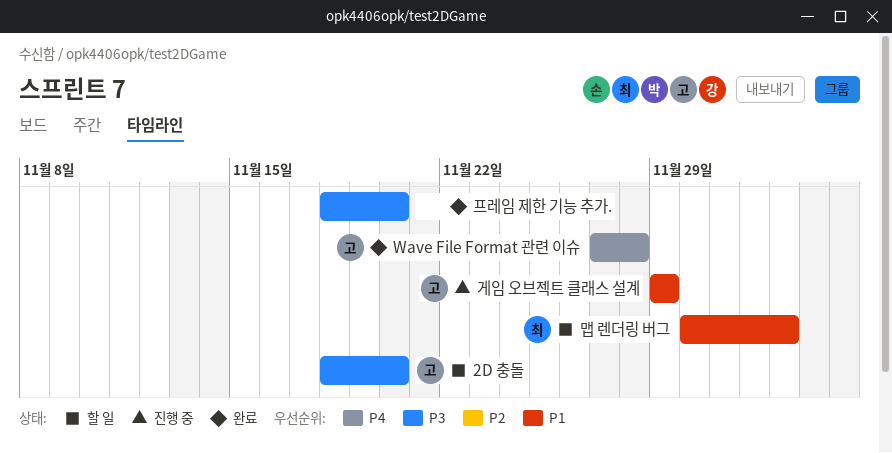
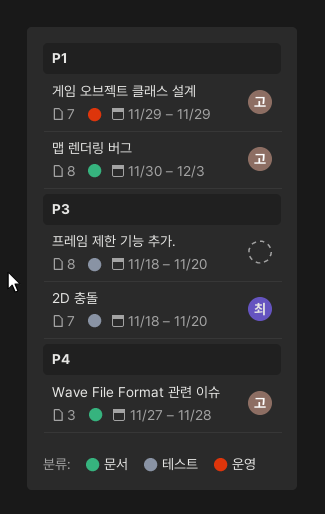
2D 충돌, owner: 고 -> 최
맵 렌더링 버그, owner: 최 -> 고

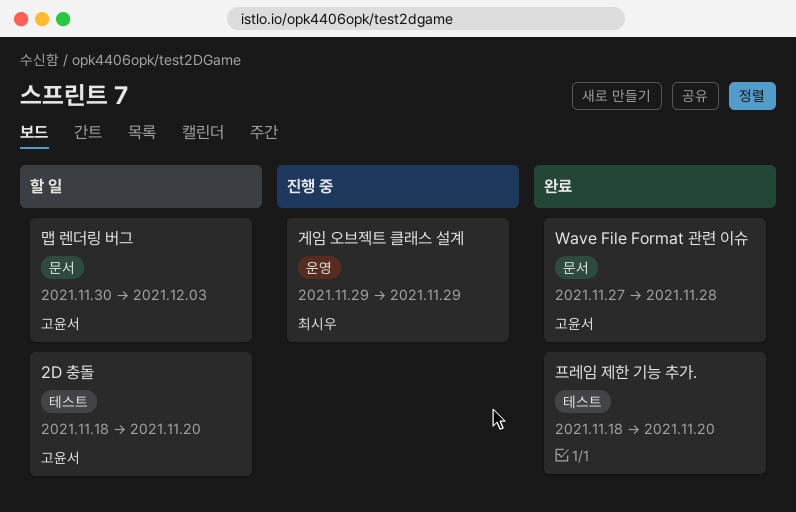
2D 충돌, owner: 최시우 -> 고윤서
게임 오브젝트 클래스 설계, owner: 고윤서 -> 최시우

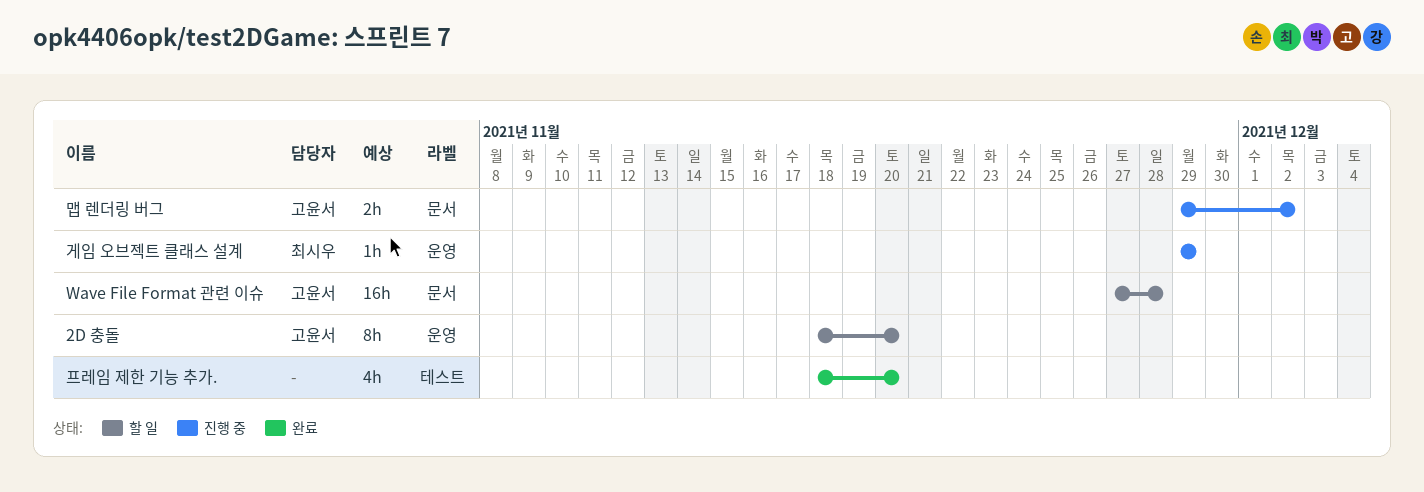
2D 충돌, label: 테스트 -> 운영
Wave File Format 관련 이슈, status: 완료 -> 할 일
맵 렌더링 버그, status: 할 일 -> 진행 중
맵 렌더링 버그, start: Nov 30 -> Nov 29
맵 렌더링 버그, due: Dec 3 -> Dec 2

